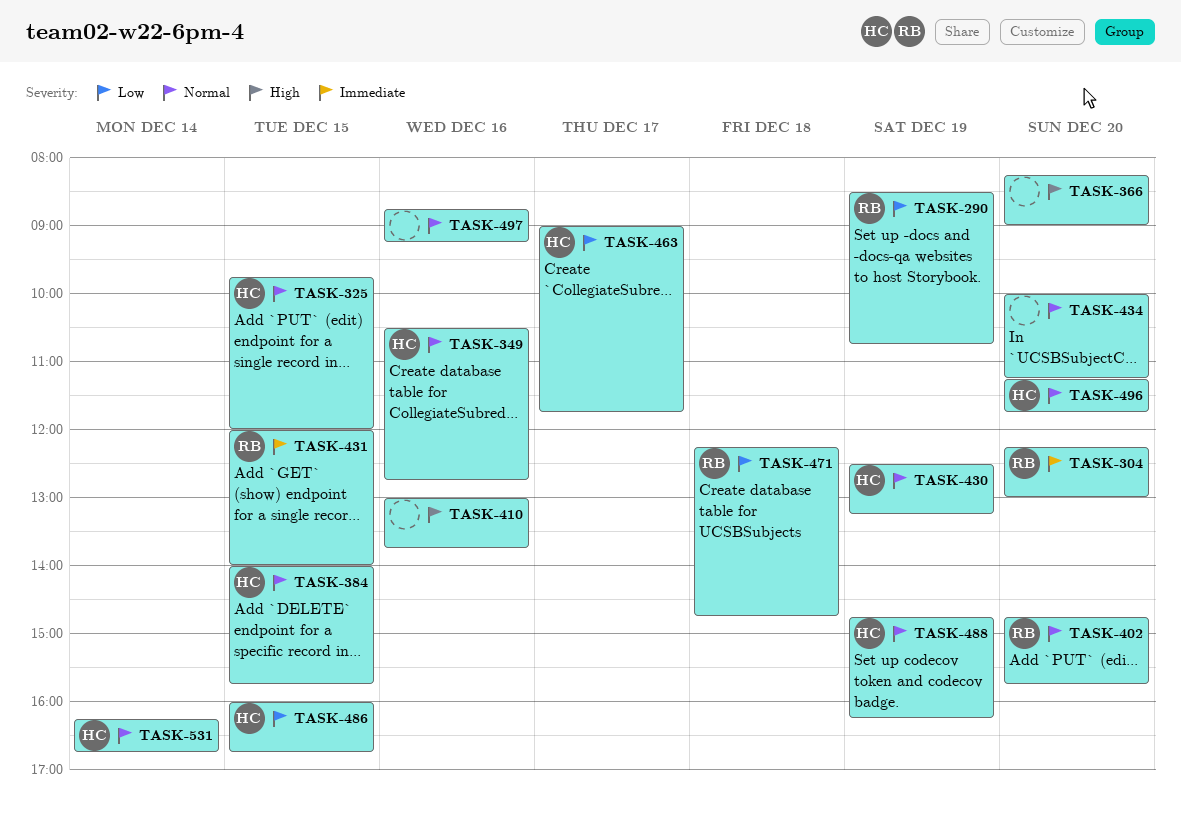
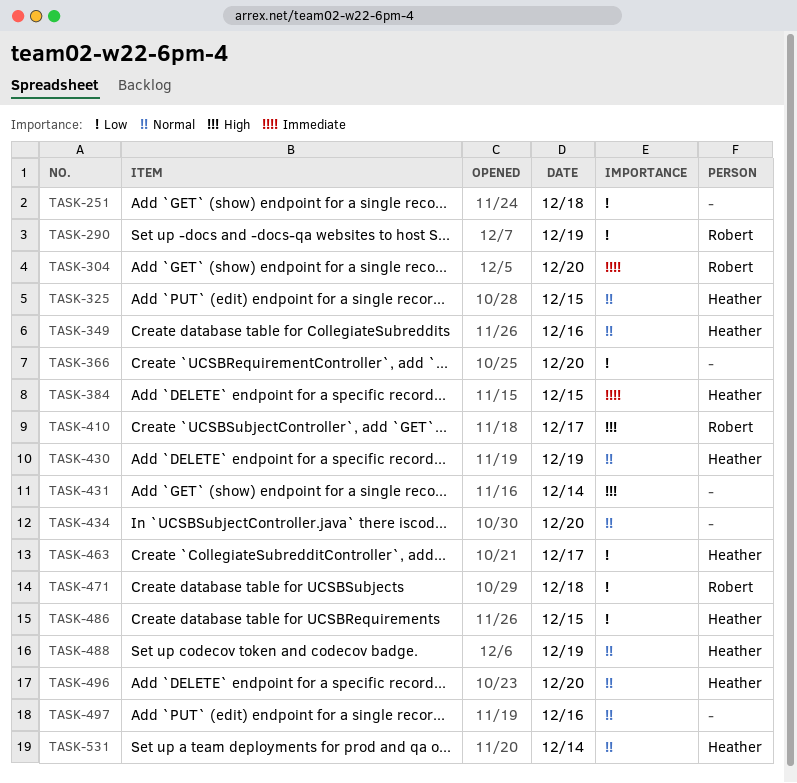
TASK-251: none -> present
TASK-366, priority: High -> Low
TASK-384, priority: Normal -> Immediate
TASK-402: present -> none
TASK-410, owner: none -> Robert
TASK-410, day: Dec 16 -> Dec 17
TASK-431, owner: Robert -> none
TASK-431, priority: Immediate -> High
TASK-431, day: Dec 15 -> Dec 14

